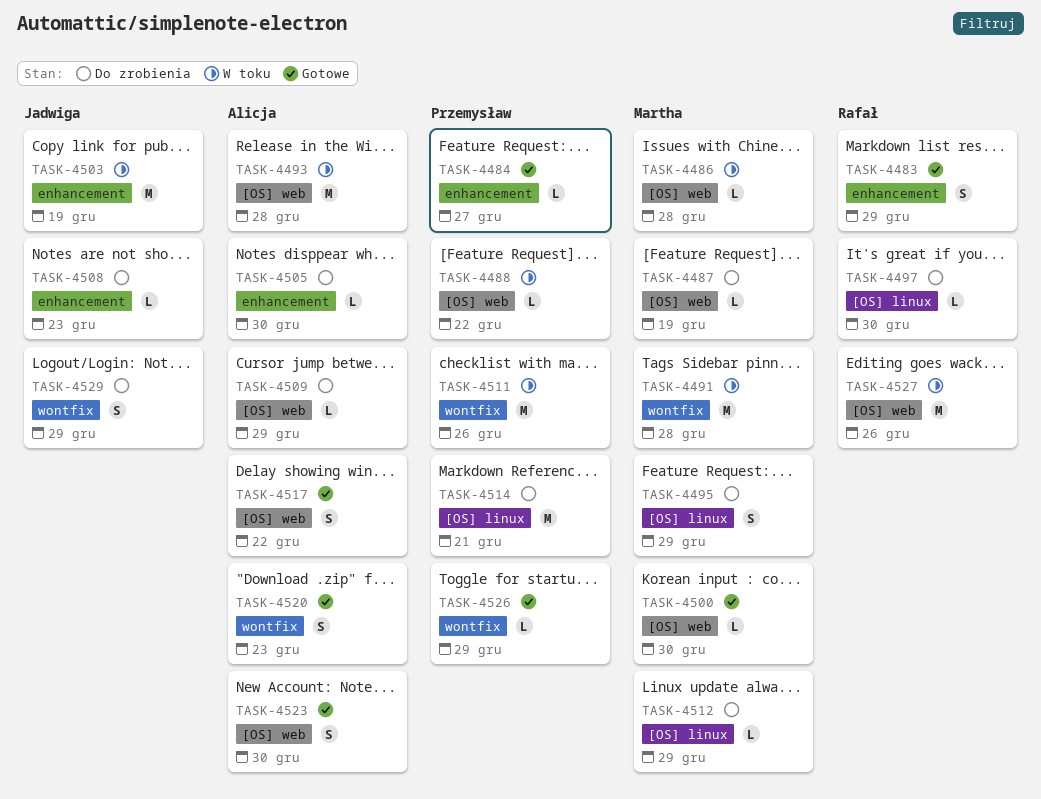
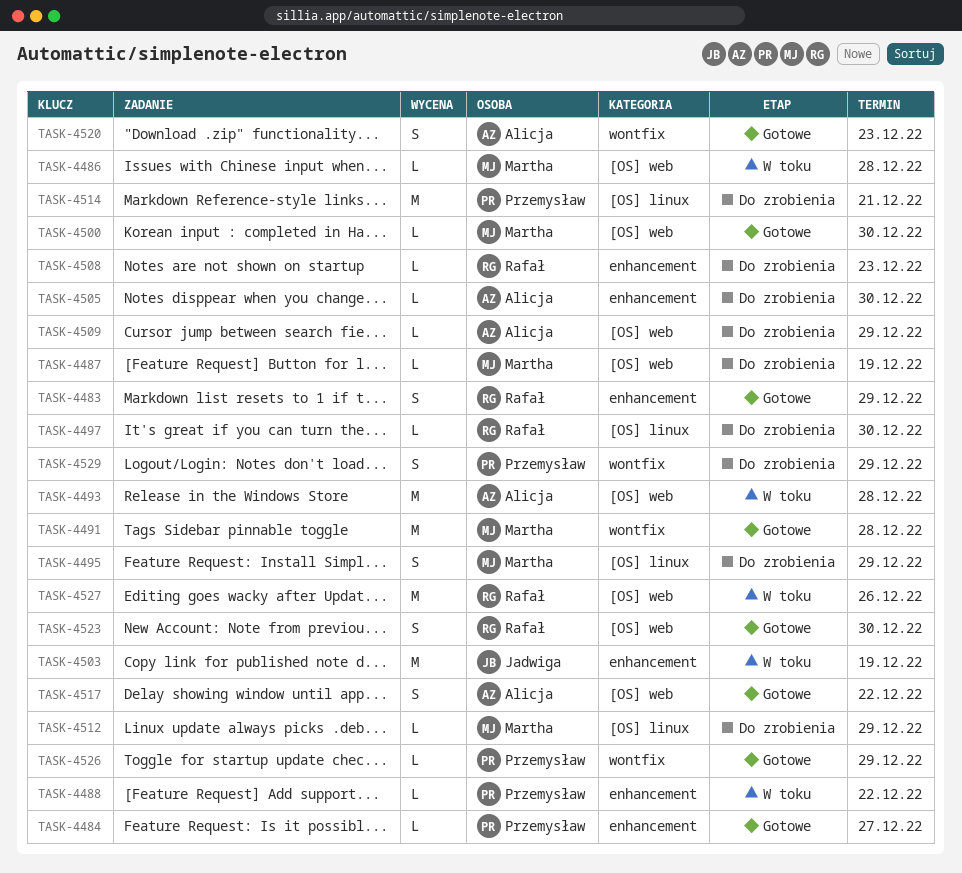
TASK-4488, label: [OS] web -> enhancement
TASK-4491, status: W toku -> Gotowe
TASK-4508, owner: Jadwiga -> Rafał
TASK-4511: present -> none
TASK-4523, owner: Alicja -> Rafał
TASK-4529, owner: Jadwiga -> Przemysław

